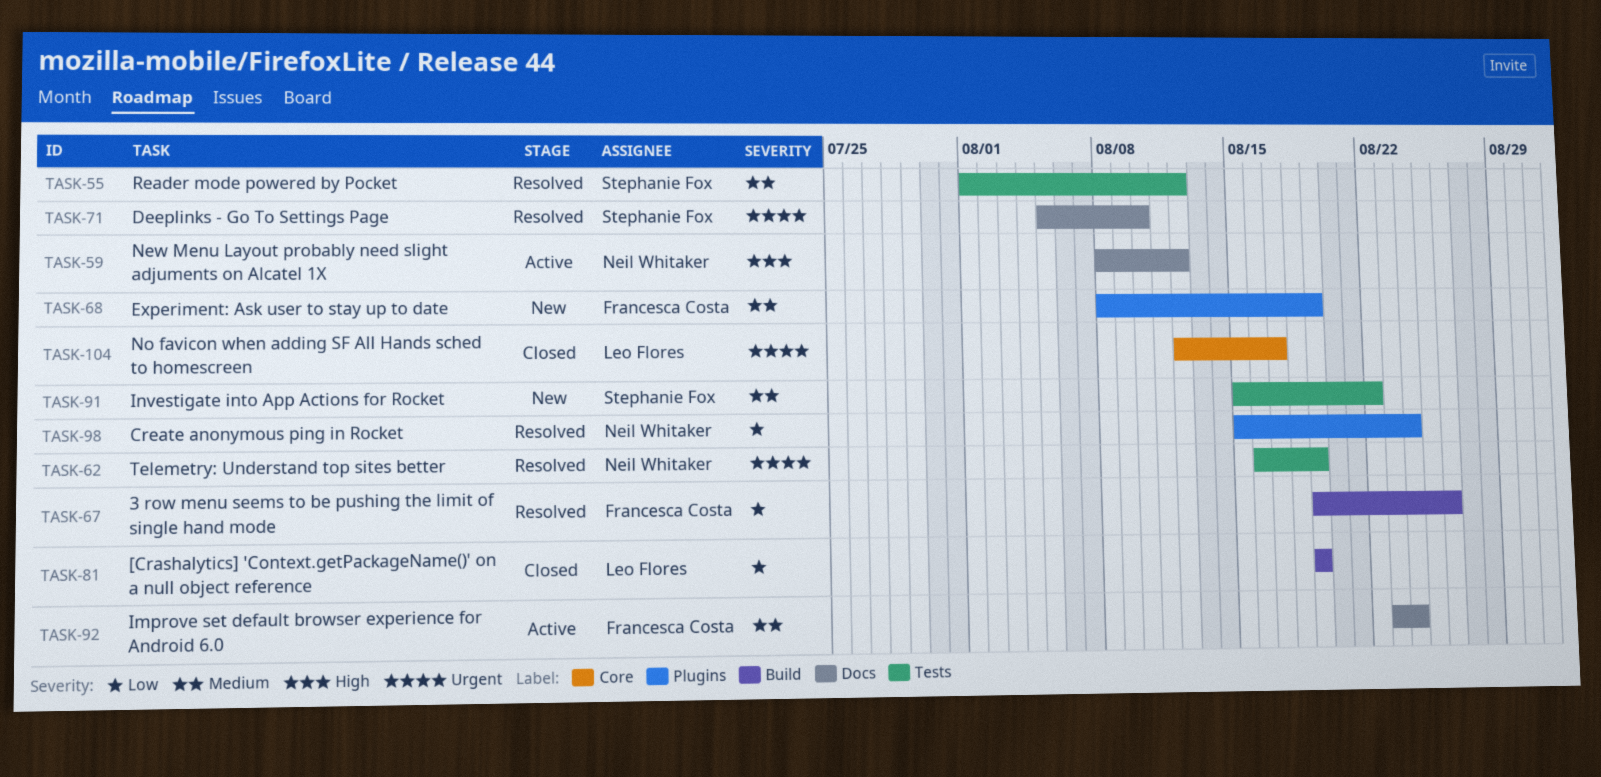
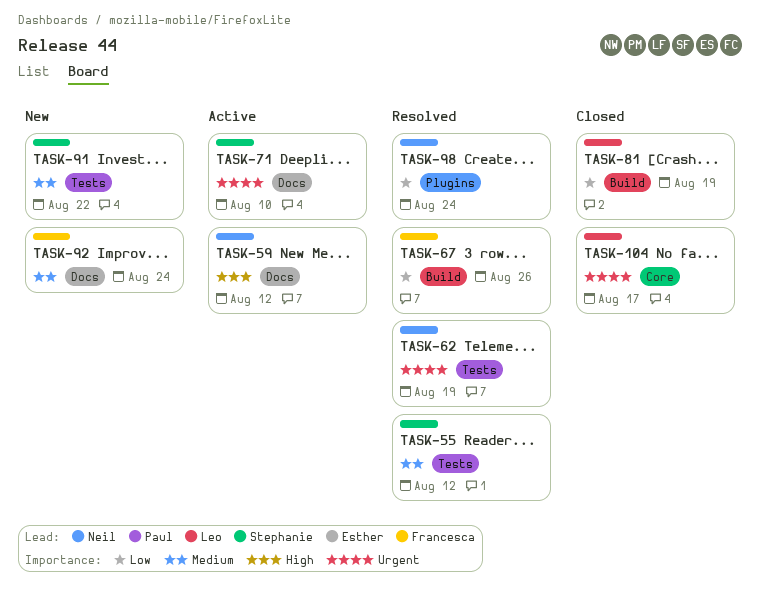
TASK-68: present -> none
TASK-71, status: Resolved -> Active
TASK-92, status: Active -> New

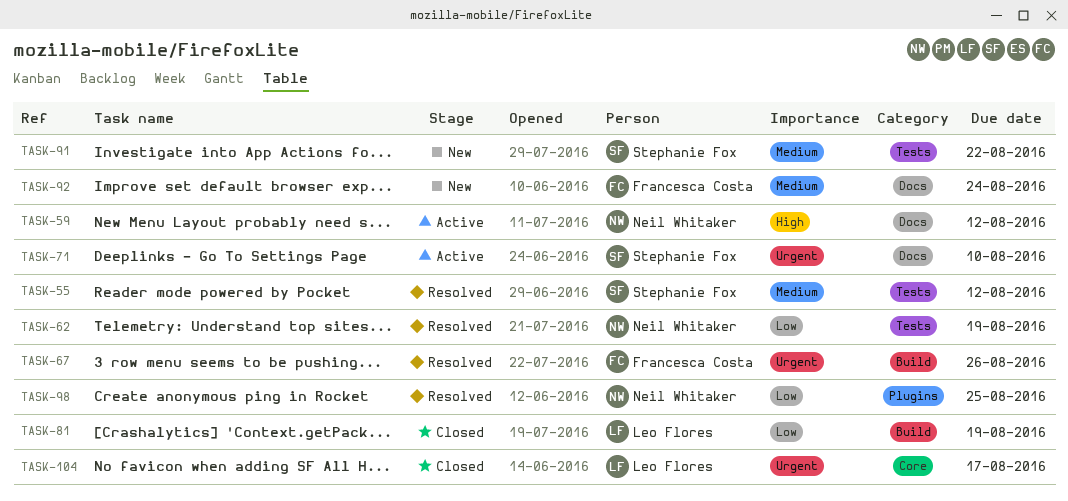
TASK-62, priority: Urgent -> Low
TASK-67, priority: Low -> Urgent
TASK-98, due: Aug 24 -> Aug 25

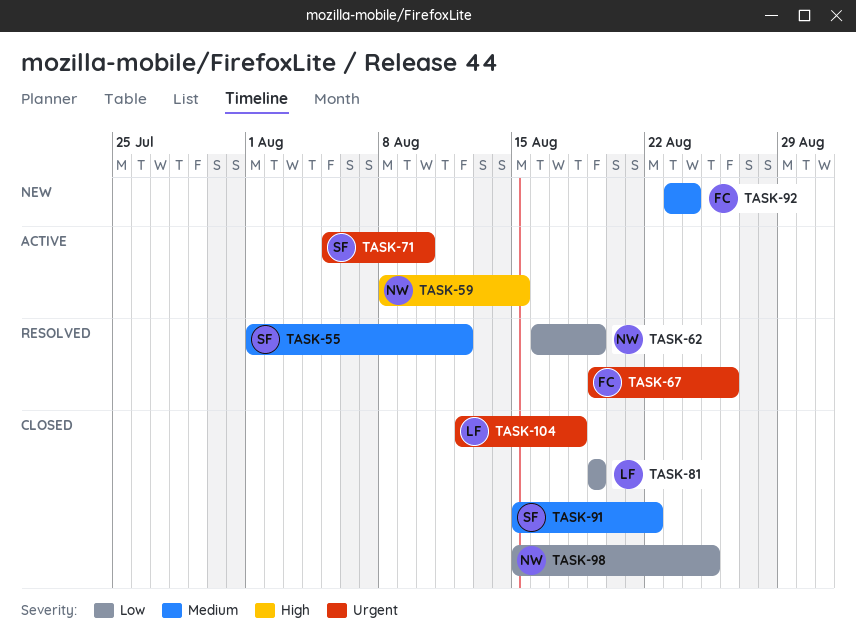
TASK-59, due: Aug 12 -> Aug 15
TASK-91, status: New -> Closed
TASK-98, status: Resolved -> Closed
TASK-104, due: Aug 17 -> Aug 18

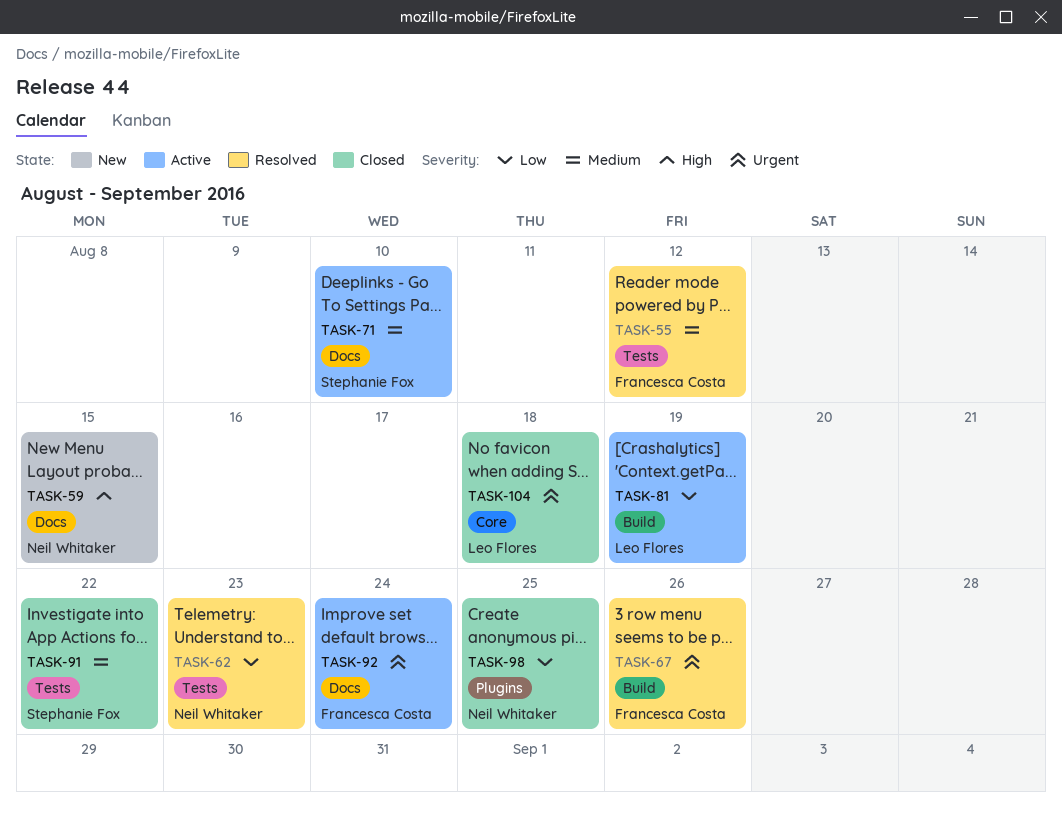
TASK-55, owner: Stephanie Fox -> Francesca Costa
TASK-59, status: Active -> New
TASK-62, due: Aug 19 -> Aug 23
TASK-71, priority: Urgent -> Medium
TASK-81, status: Closed -> Active
TASK-92, status: New -> Active
TASK-92, priority: Medium -> Urgent

